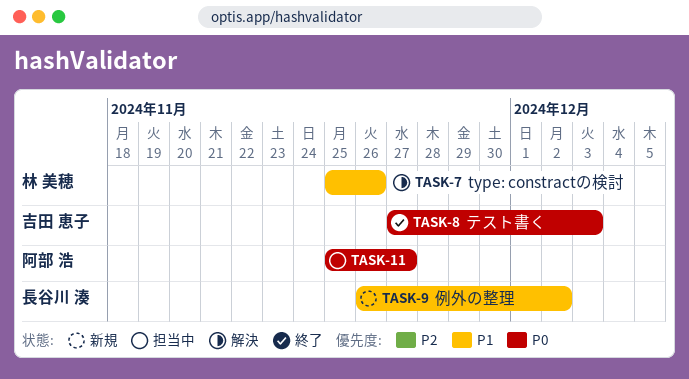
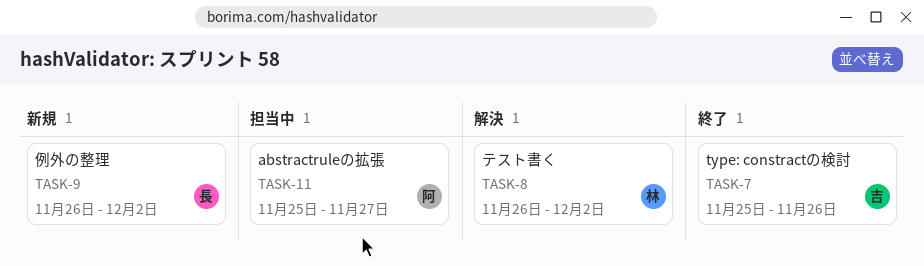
TASK-7, status: 解決 -> 終了
TASK-7, owner: 林 美穂 -> 吉田 恵子
TASK-8, status: 終了 -> 解決
TASK-8, owner: 吉田 恵子 -> 林 美穂
TASK-8, start: Nov 27 -> Nov 26
TASK-8, due: Dec 3 -> Dec 2

